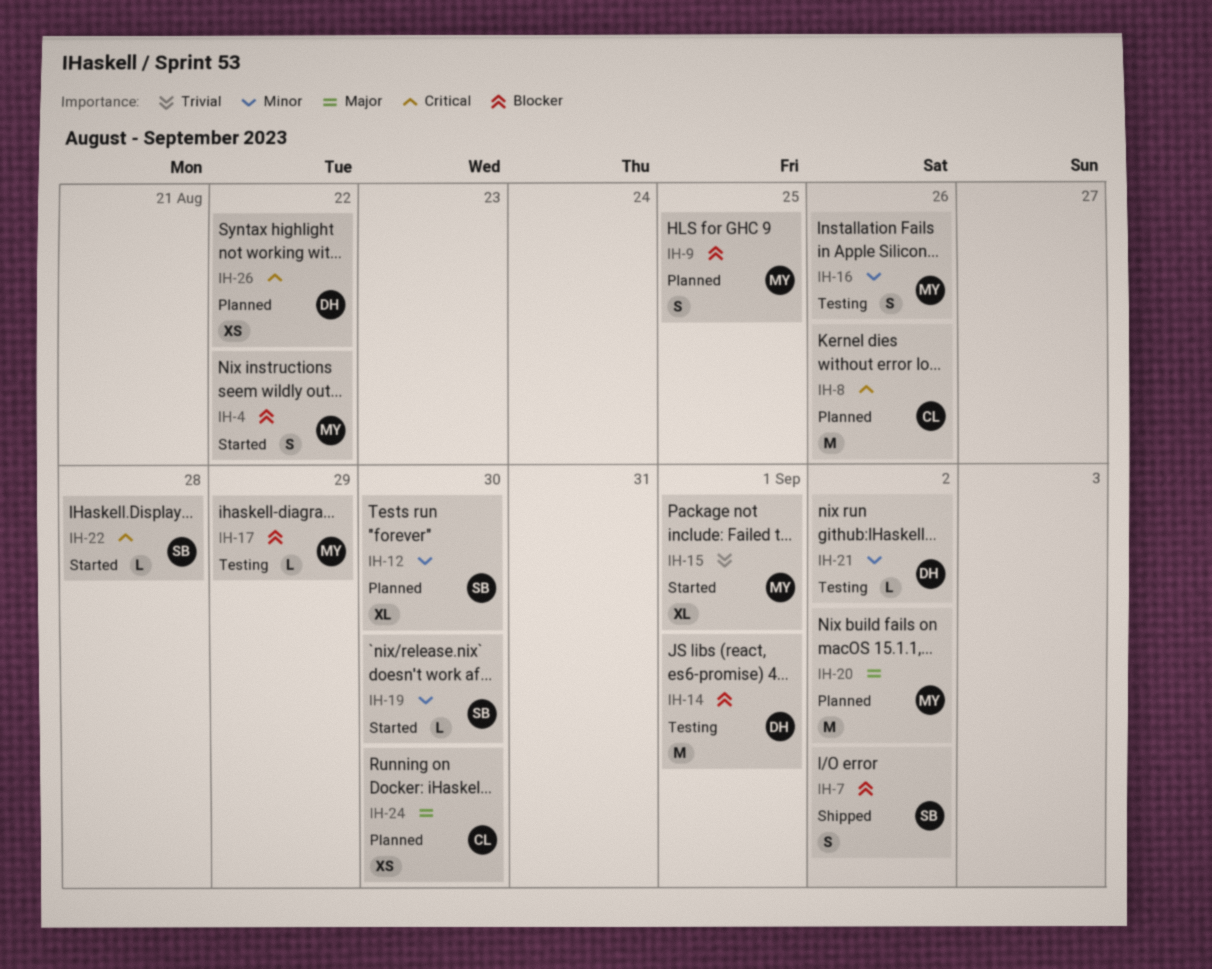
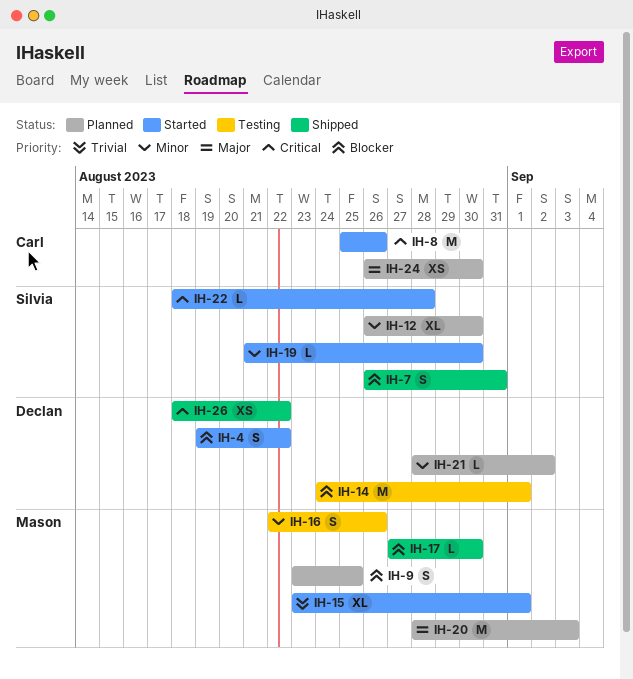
IH-4, owner: Mason -> Declan
IH-7, due: Sep 2 -> Aug 31
IH-8, status: Planned -> Started
IH-17, status: Testing -> Shipped
IH-17, due: Aug 29 -> Aug 30
IH-20, due: Sep 2 -> Sep 3
IH-21, status: Testing -> Planned
IH-26, status: Planned -> Shipped

